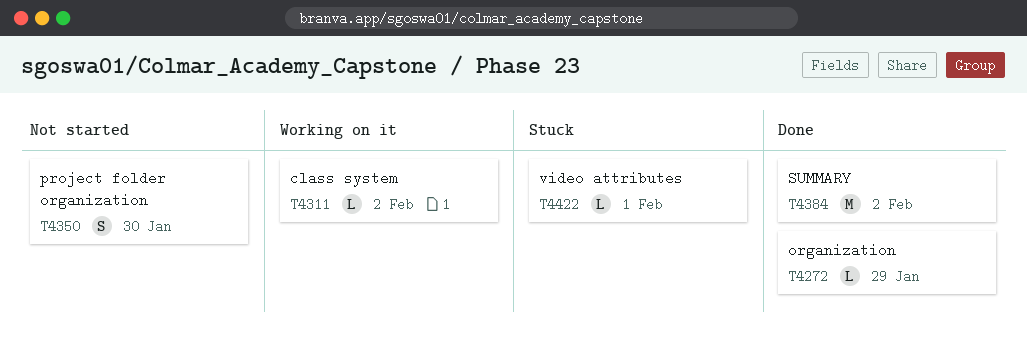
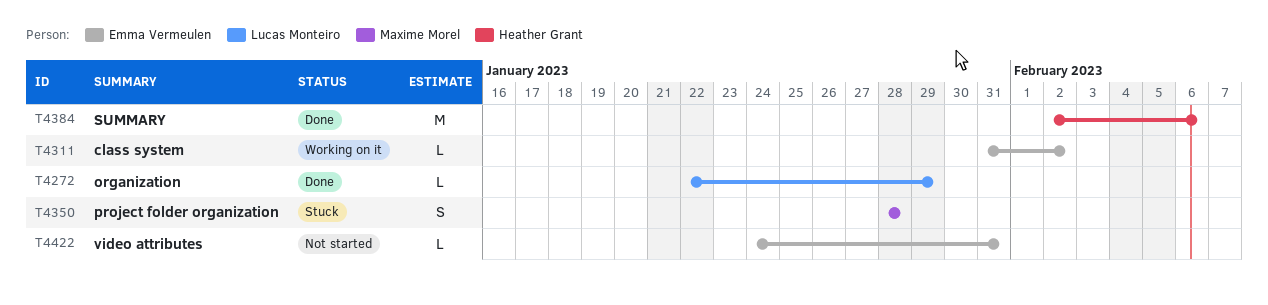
T4350, status: Not started -> Stuck
T4350, due: Jan 30 -> Jan 28
T4384, due: Feb 2 -> Feb 6
T4422, status: Stuck -> Not started
T4422, due: Feb 1 -> Jan 31

